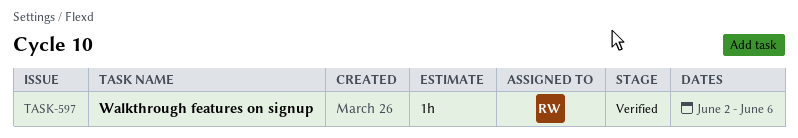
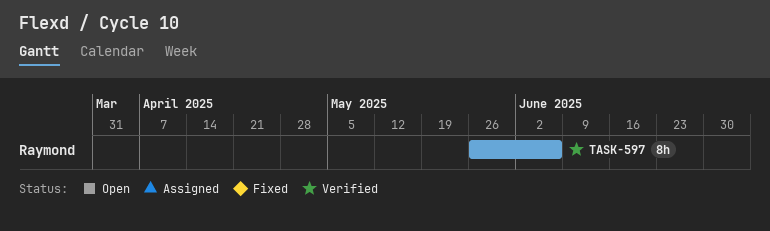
TASK-597, estimate: 1h -> 8h
TASK-597, start: Jun 2 -> May 26

